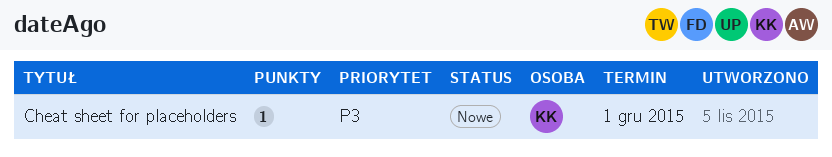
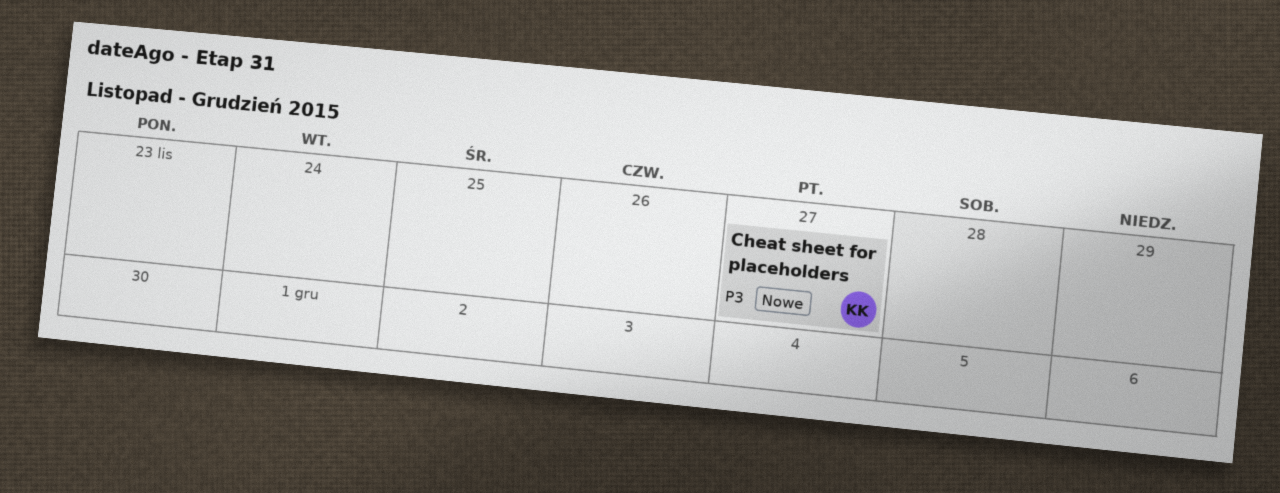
Cheat sheet for placeholders, due: Dec 1 -> Nov 27

